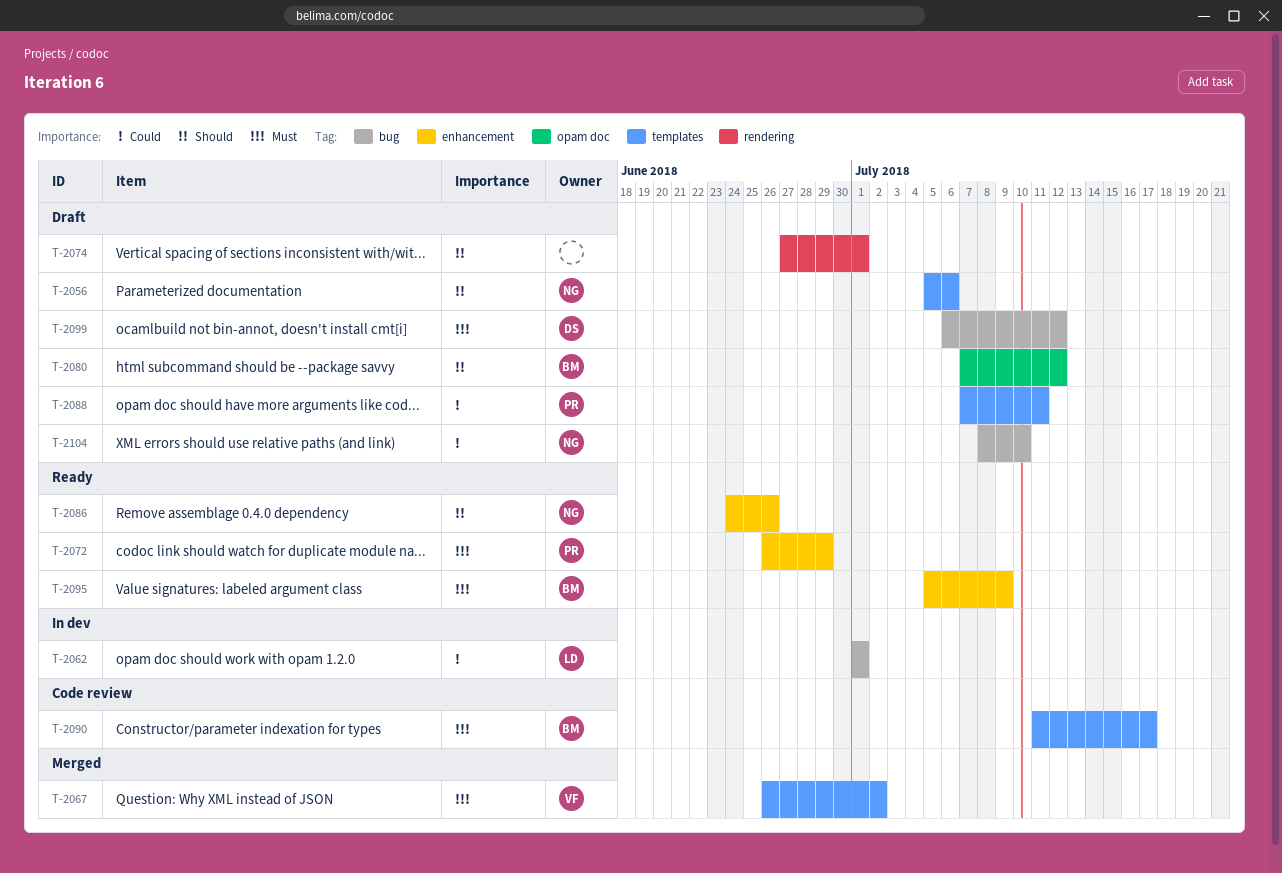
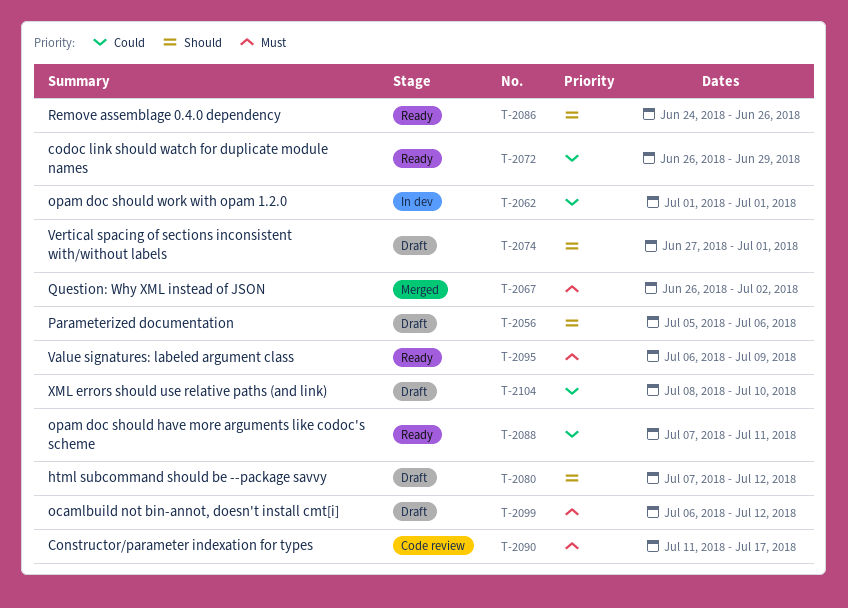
T-2072, priority: Must -> Could
T-2088, status: Draft -> Ready
T-2095, start: Jul 5 -> Jul 6

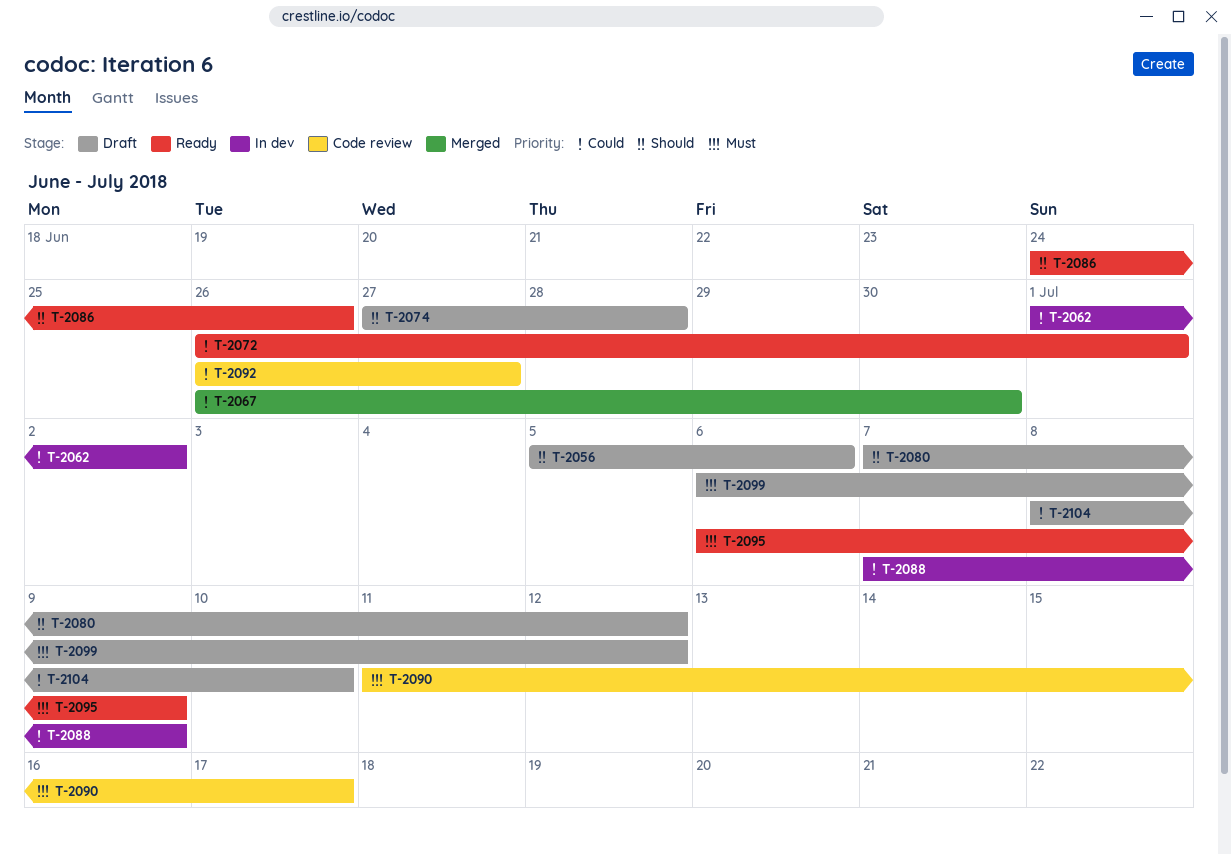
T-2062, due: Jul 1 -> Jul 2
T-2067, priority: Must -> Could
T-2067, due: Jul 2 -> Jun 30
T-2072, due: Jun 29 -> Jul 1
T-2074, due: Jul 1 -> Jun 28
T-2088, status: Ready -> In dev
T-2088, due: Jul 11 -> Jul 9
T-2092: none -> present

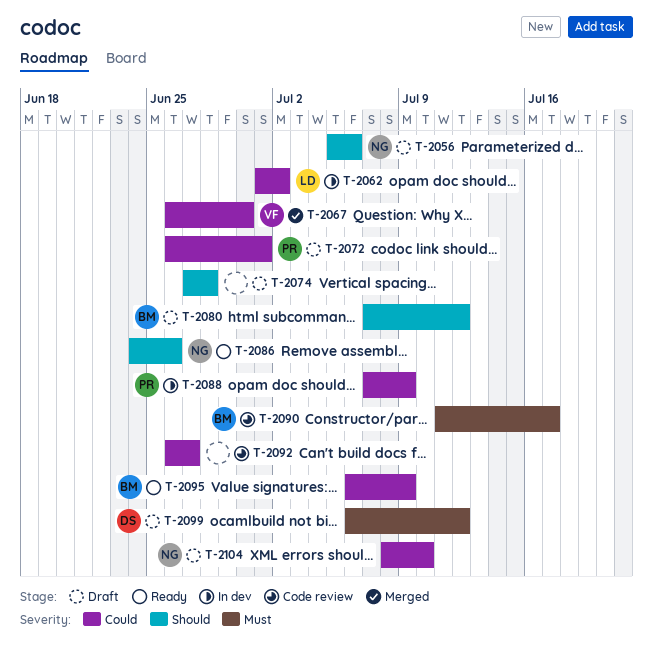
T-2072, status: Ready -> Draft
T-2095, priority: Must -> Could

